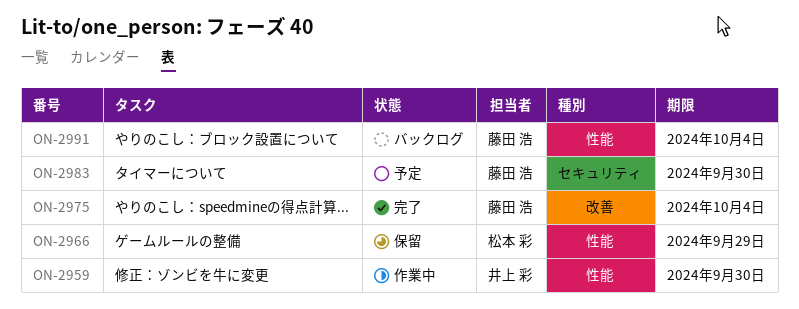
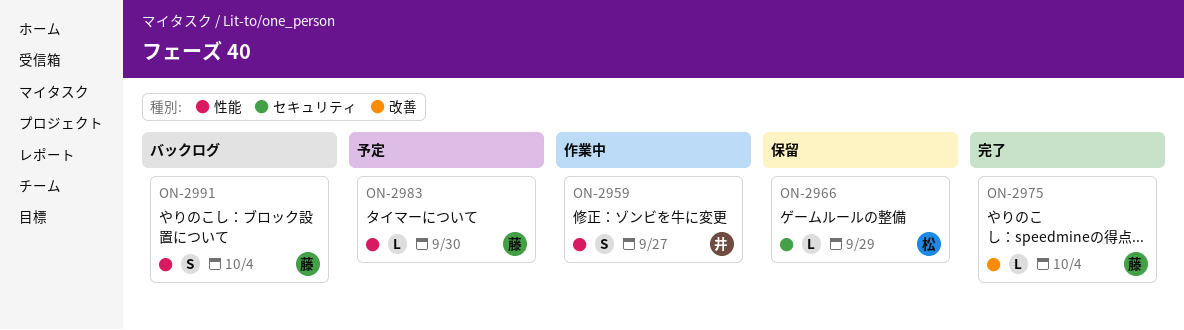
ON-2959, due: Sep 30 -> Sep 27
ON-2966, label: 性能 -> セキュリティ
ON-2983, label: セキュリティ -> 性能

